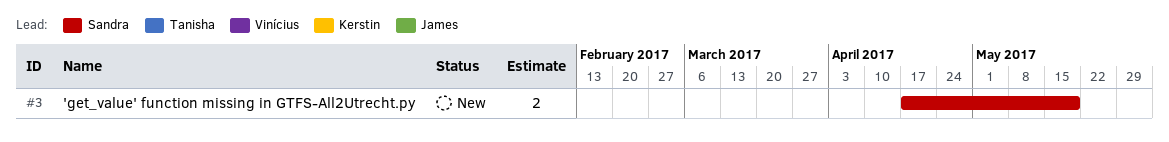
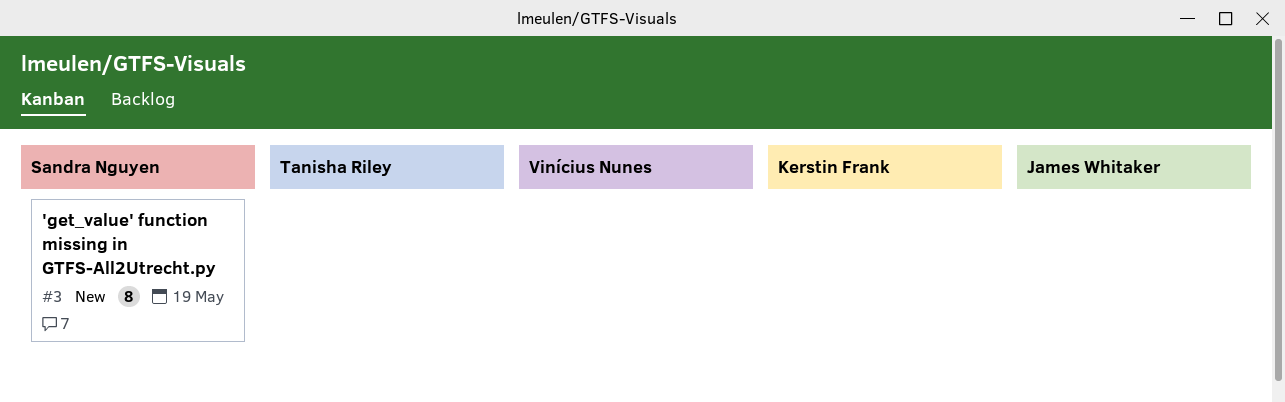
#3, estimate: 2 -> 8

